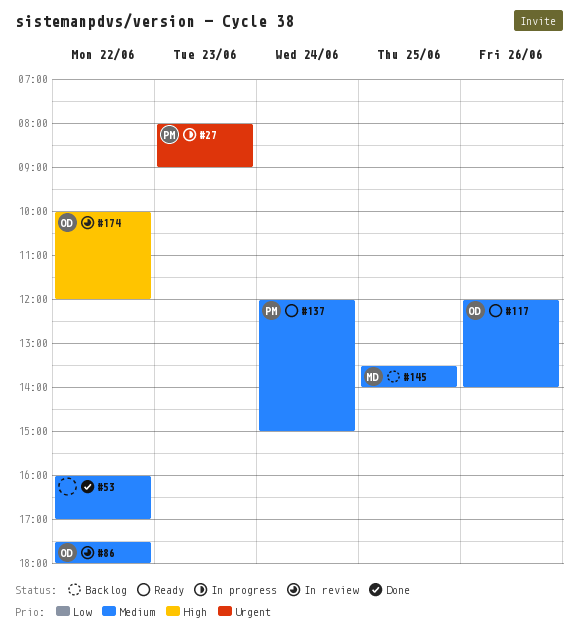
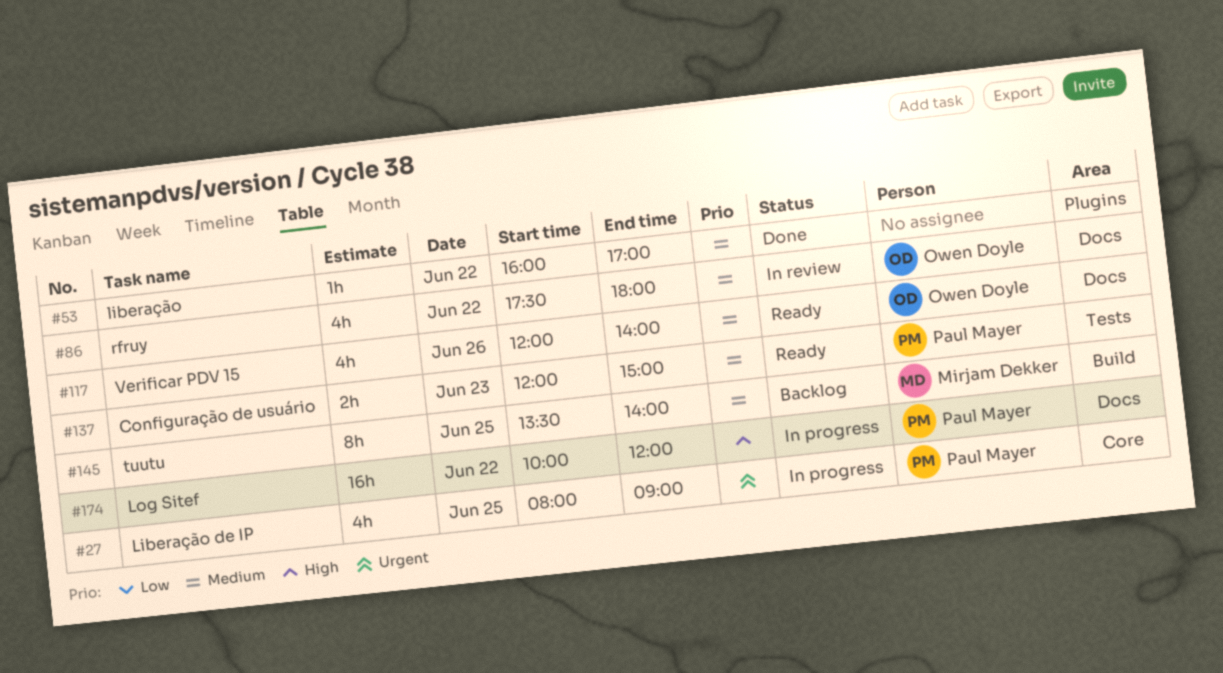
#27, day: Jun 23 -> Jun 25
#137, day: Jun 24 -> Jun 23
#174, status: In review -> In progress
#174, owner: Owen Doyle -> Paul Mayer

